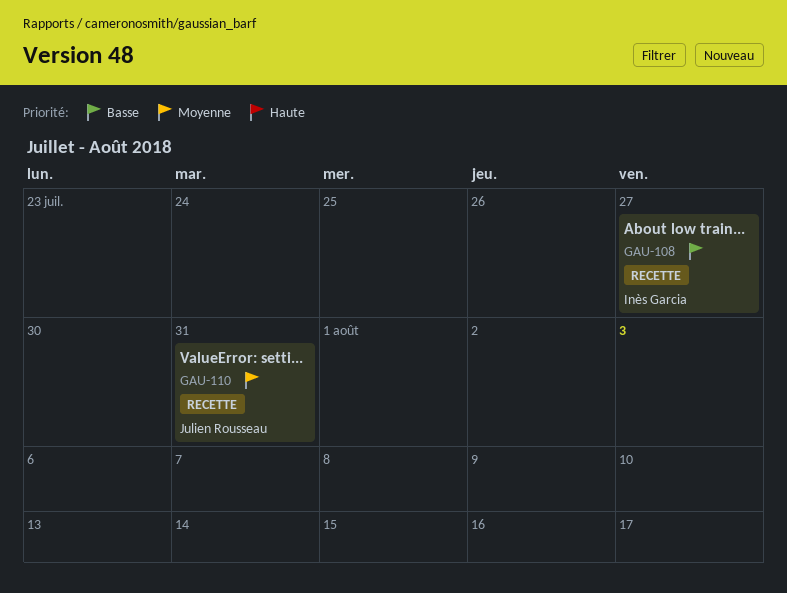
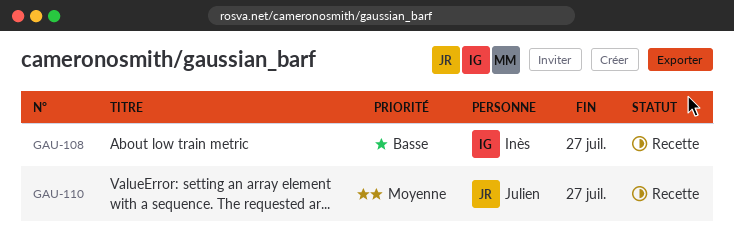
GAU-110, due: Jul 31 -> Jul 27

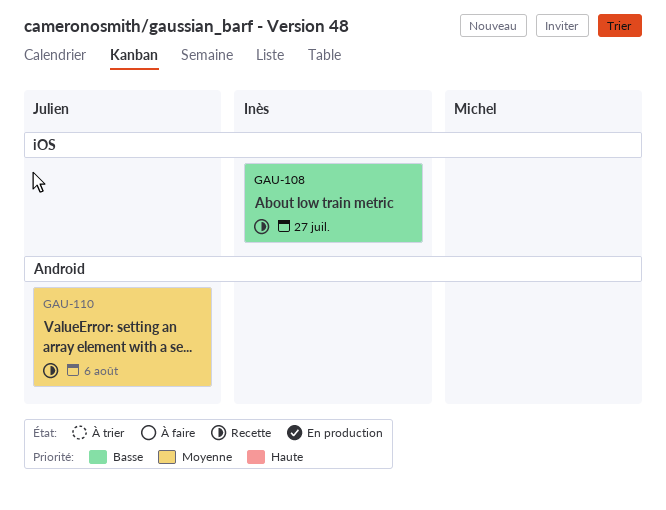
GAU-110, due: Jul 27 -> Aug 6

